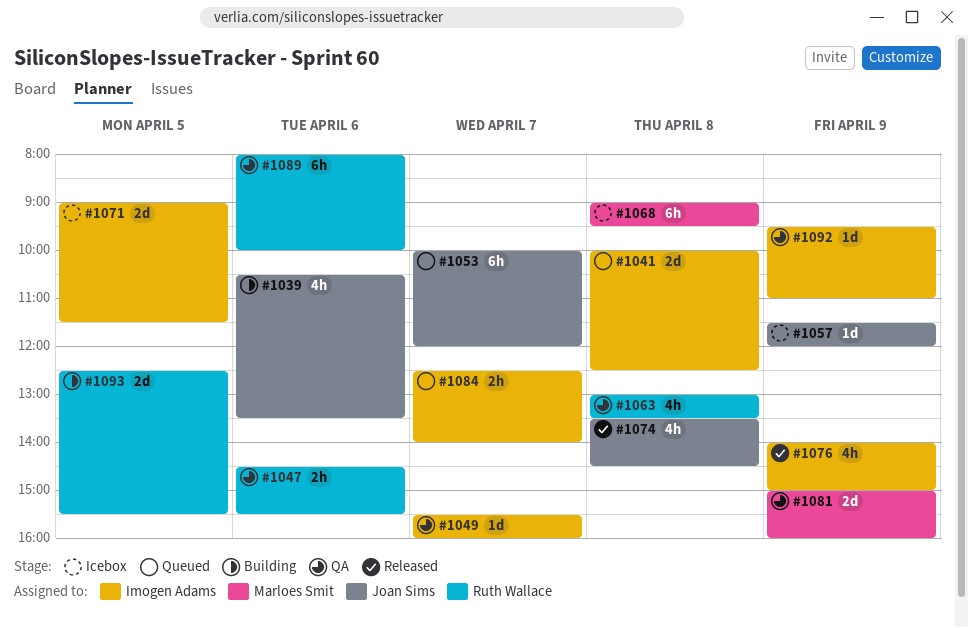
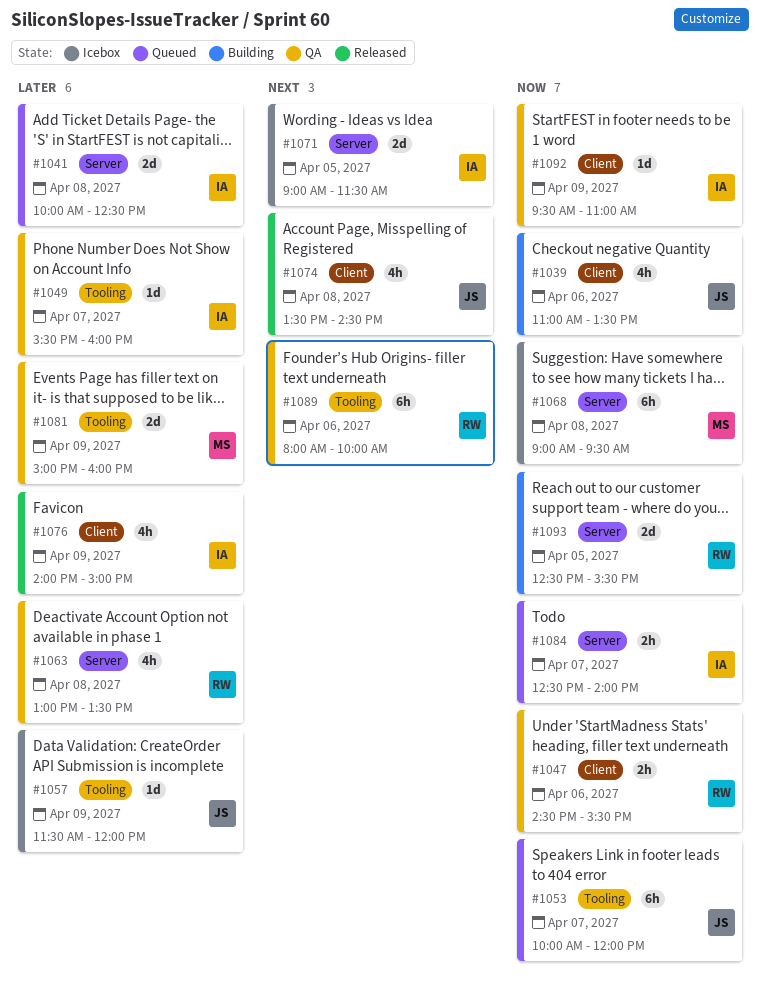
#1039, begins: 10:30 -> 11:00

